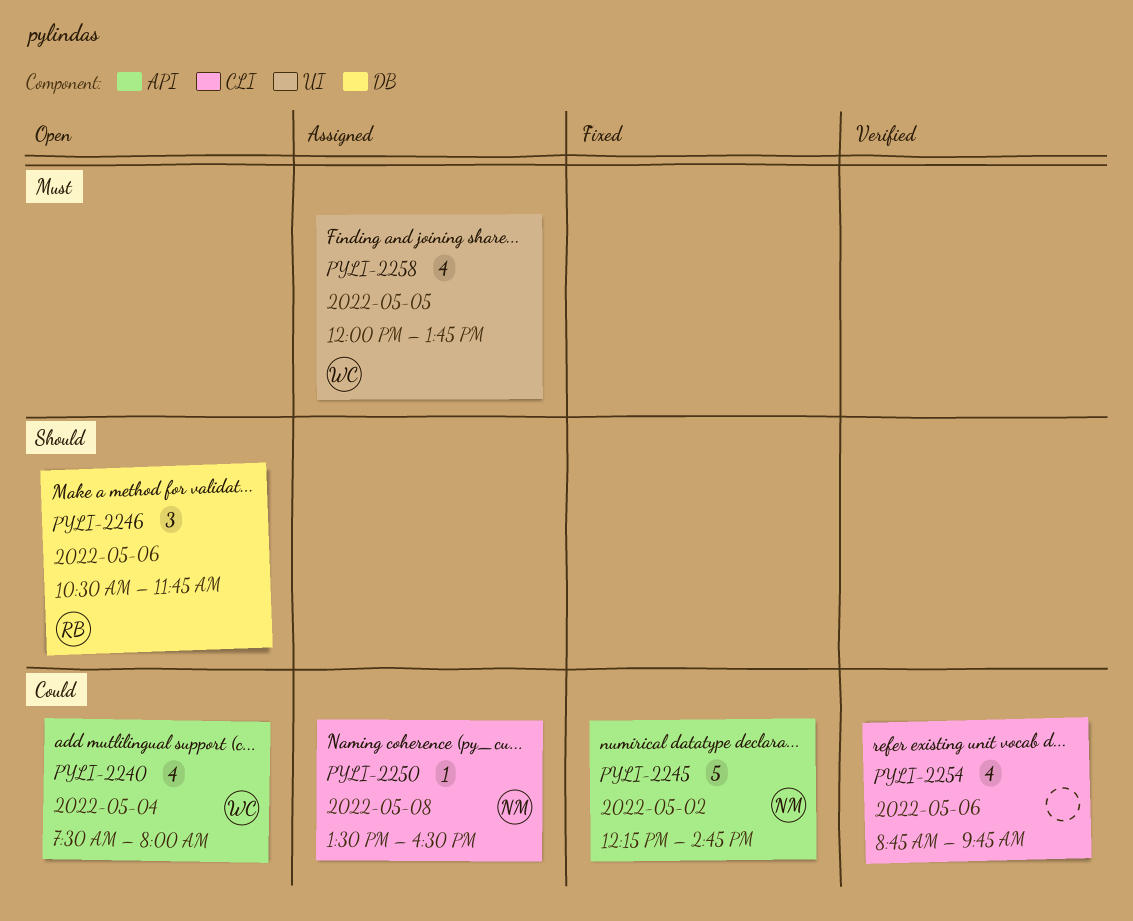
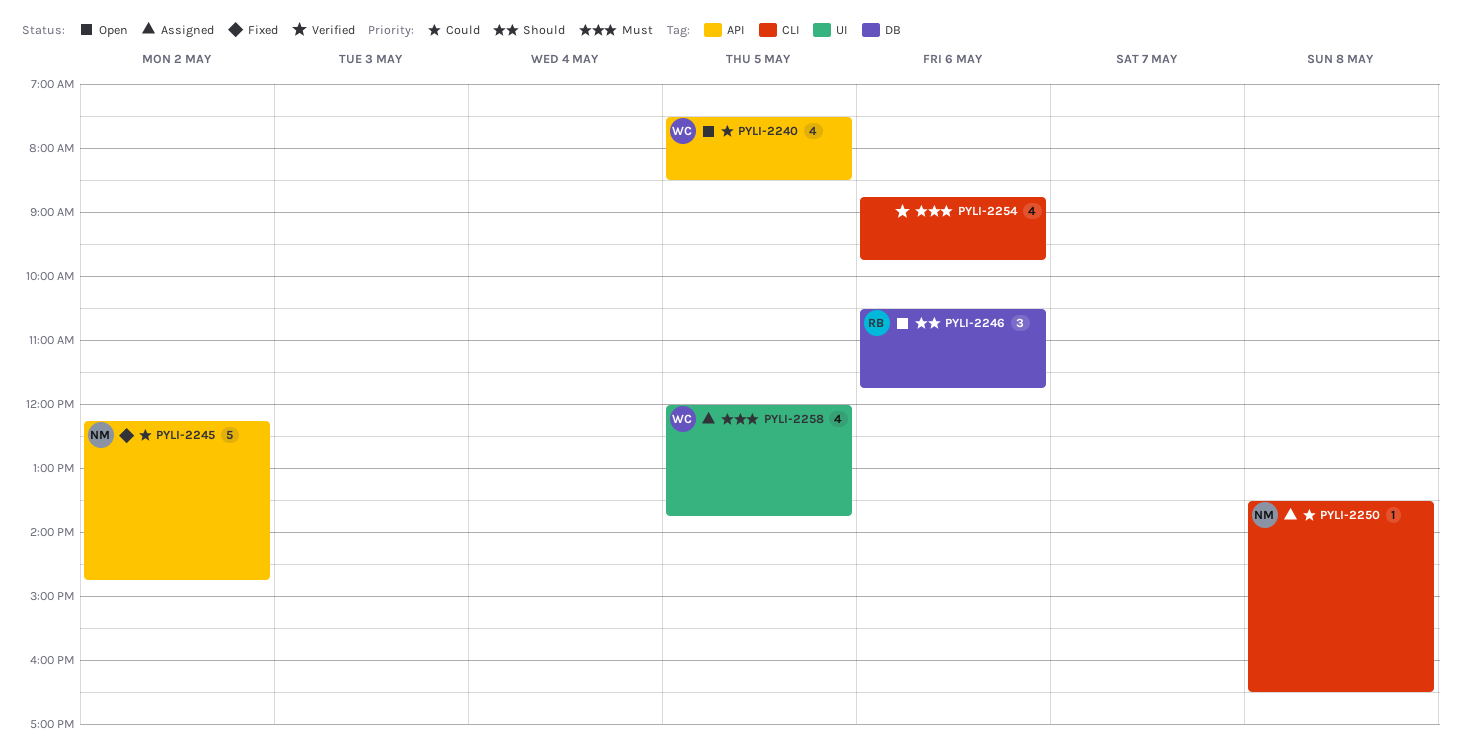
PYLI-2240, day: May 4 -> May 5
PYLI-2240, ends: 08:00 -> 08:30
PYLI-2254, priority: Could -> Must

